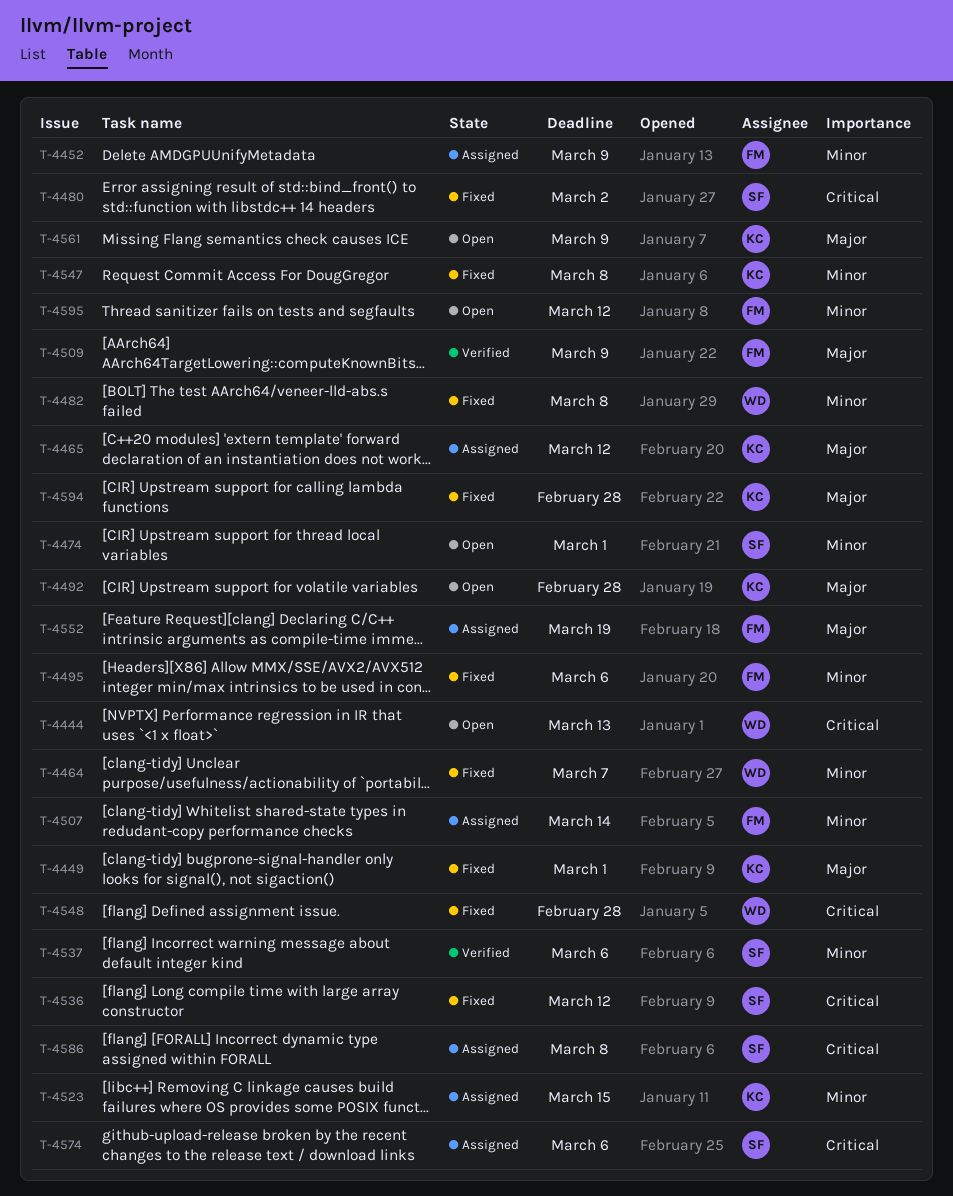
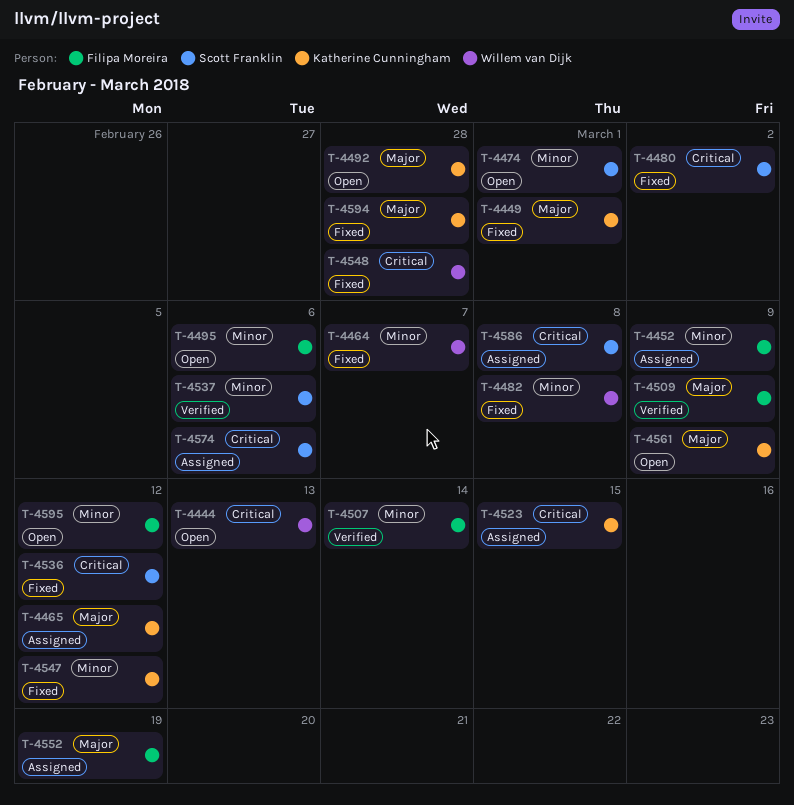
T-4495, status: Fixed -> Open
T-4507, status: Assigned -> Verified
T-4523, priority: Minor -> Critical
T-4547, due: Mar 8 -> Mar 12

